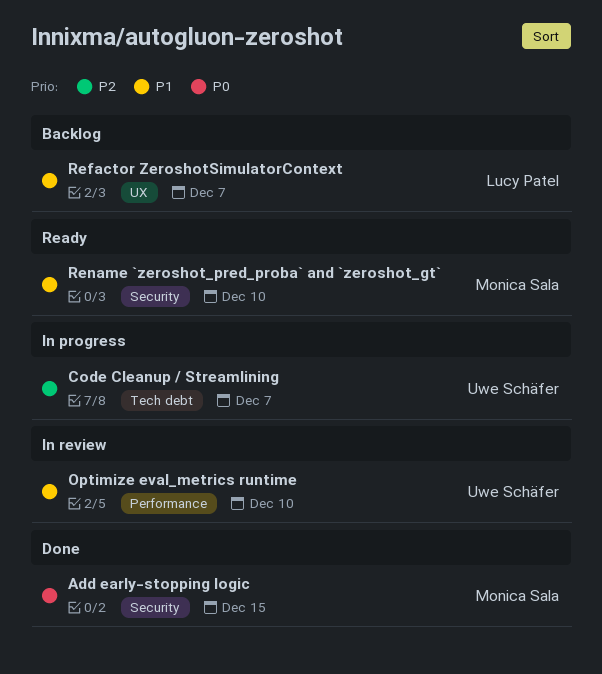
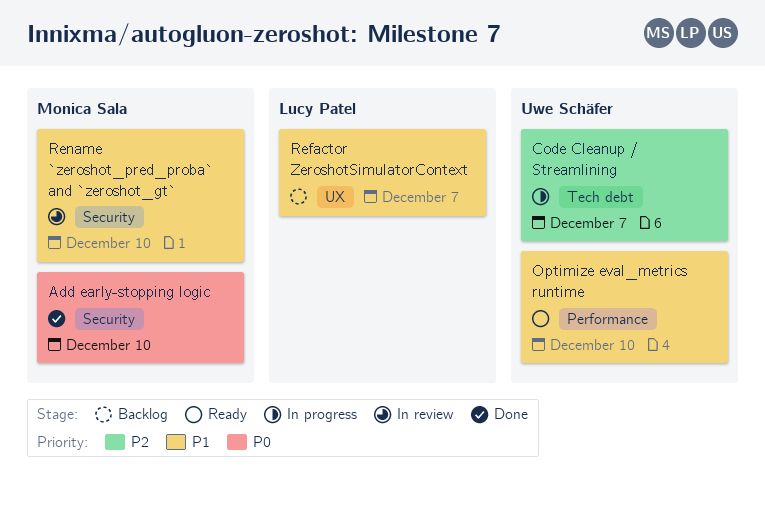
Add early-stopping logic, due: Dec 15 -> Dec 10
Optimize eval_metrics runtime, status: In review -> Ready
Rename `zeroshot_pred_proba` and `zeroshot_gt`, status: Ready -> In review

